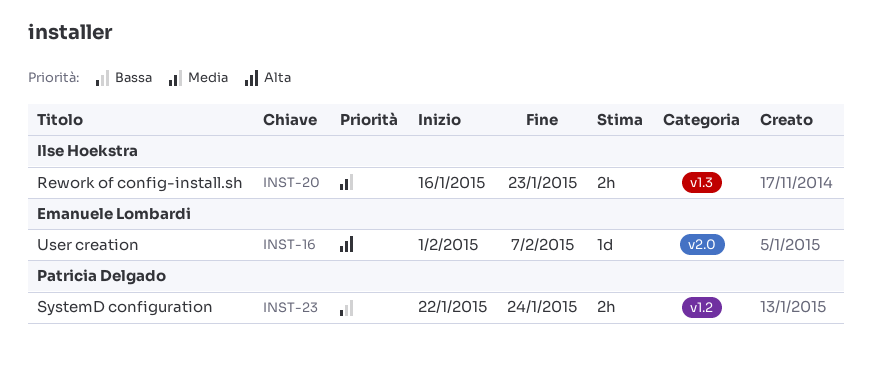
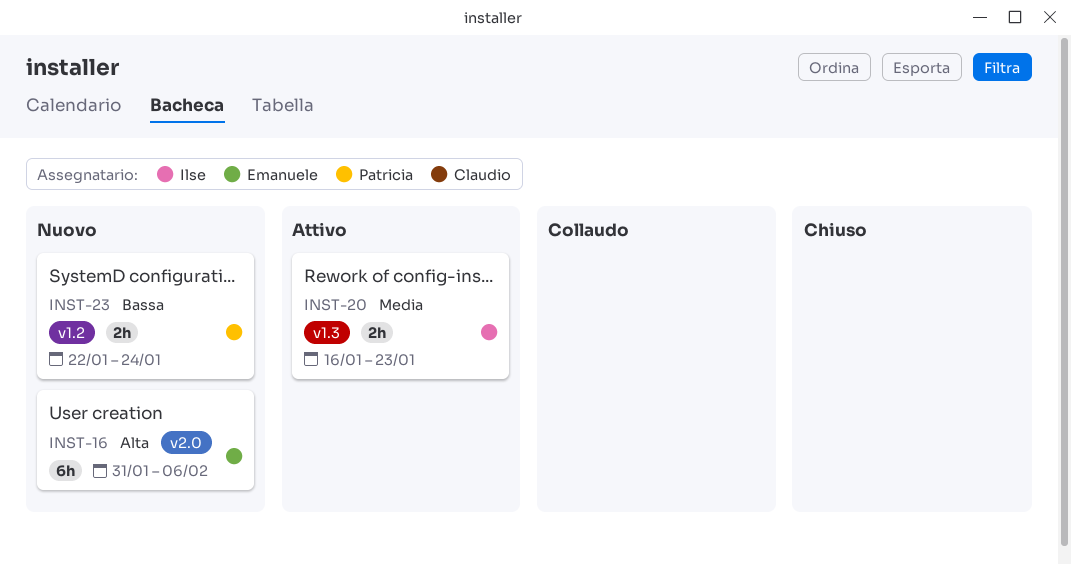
INST-16, estimate: 1d -> 6h
INST-16, start: Feb 1 -> Jan 31
INST-16, due: Feb 7 -> Feb 6

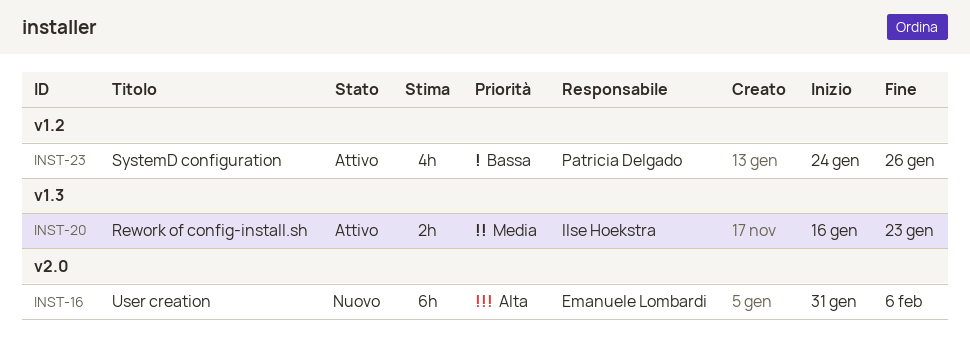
INST-23, status: Nuovo -> Attivo
INST-23, estimate: 2h -> 4h
INST-23, start: Jan 22 -> Jan 24
INST-23, due: Jan 24 -> Jan 26

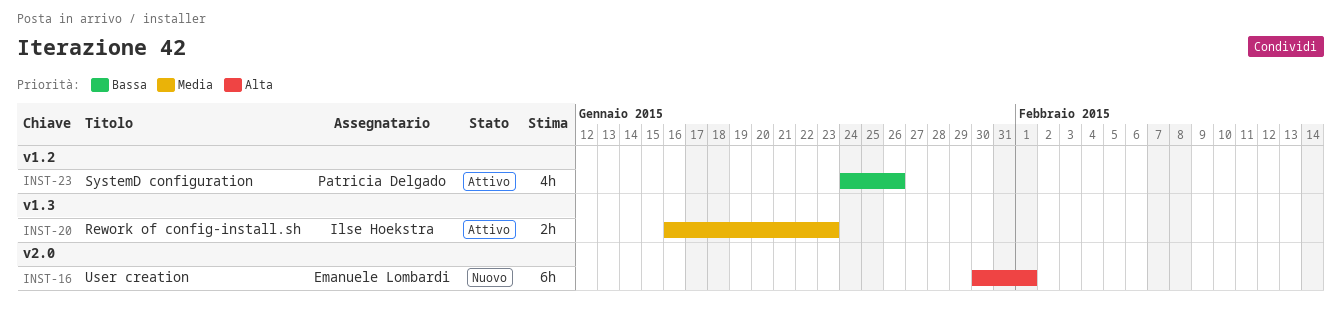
INST-16, start: Jan 31 -> Jan 30
INST-16, due: Feb 6 -> Feb 1

